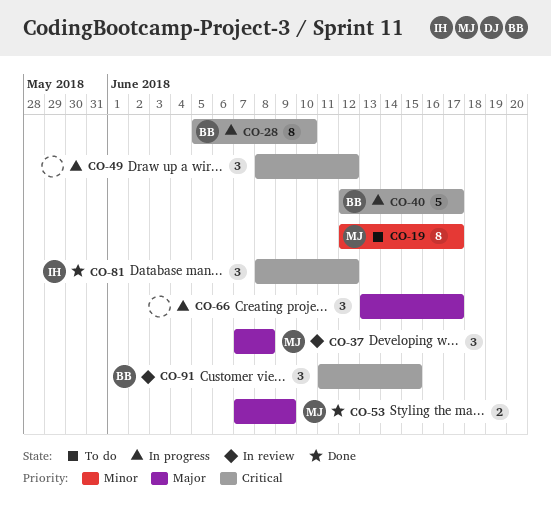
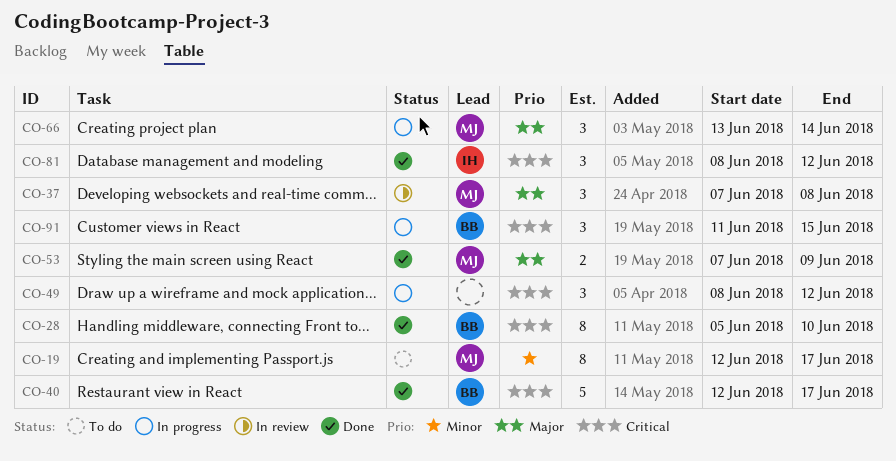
CO-28, status: In progress -> Done
CO-40, status: In progress -> Done
CO-66, owner: none -> MJ
CO-66, due: Jun 17 -> Jun 14
CO-91, status: In review -> In progress

